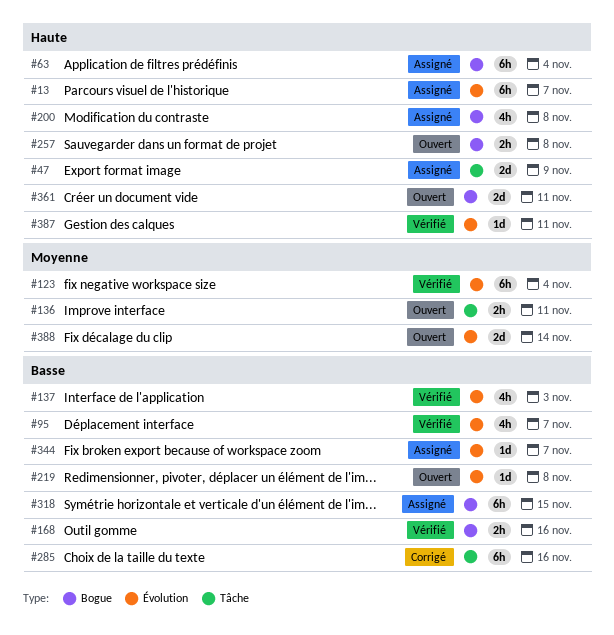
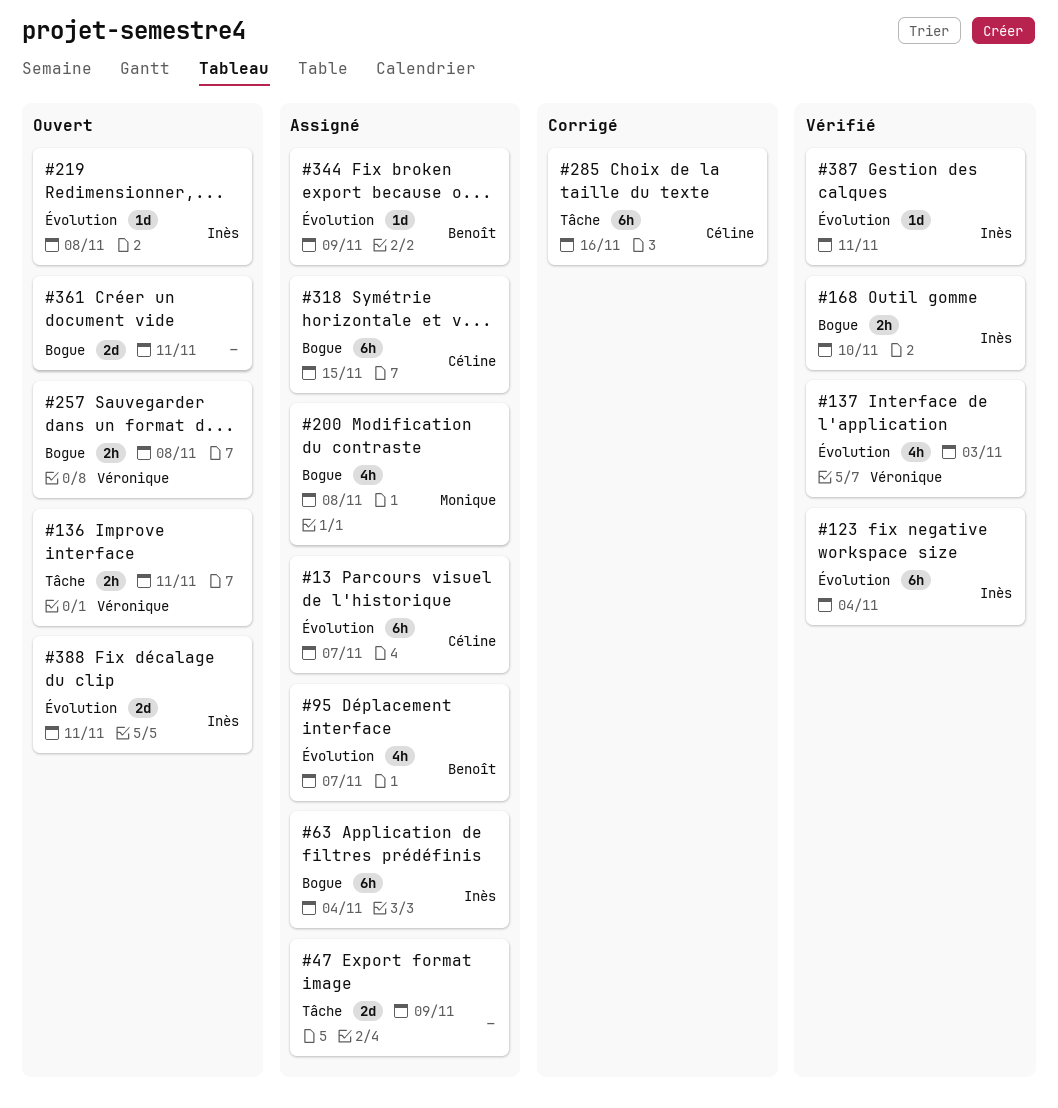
#95, status: Vérifié -> Assigné
#168, due: Nov 16 -> Nov 10
#344, due: Nov 7 -> Nov 9
#388, due: Nov 14 -> Nov 11

